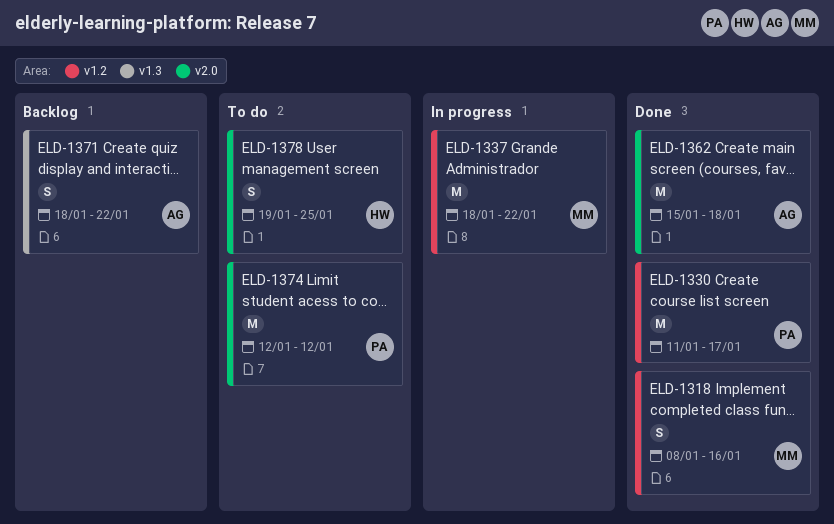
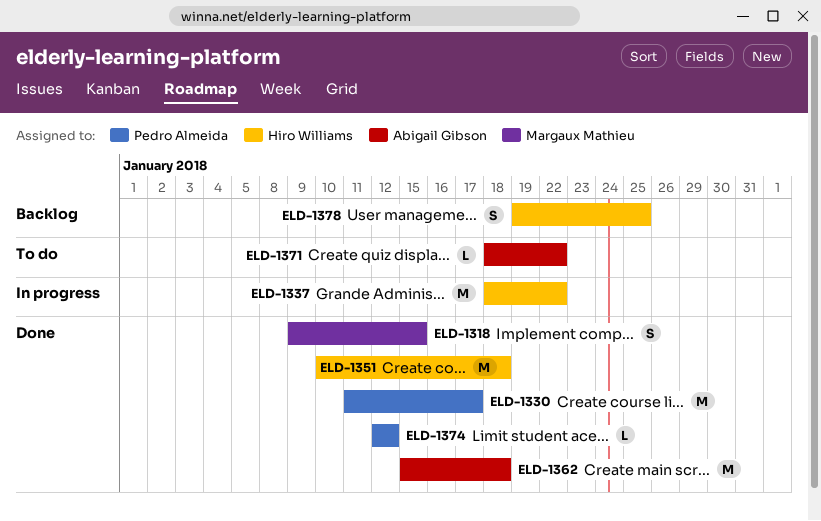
ELD-1318, start: Jan 8 -> Jan 9
ELD-1318, due: Jan 16 -> Jan 15
ELD-1337, owner: Margaux Mathieu -> Hiro Williams
ELD-1351: none -> present
ELD-1371, status: Backlog -> To do
ELD-1371, estimate: S -> L
ELD-1374, status: To do -> Done
ELD-1374, estimate: M -> L
ELD-1378, status: To do -> Backlog

